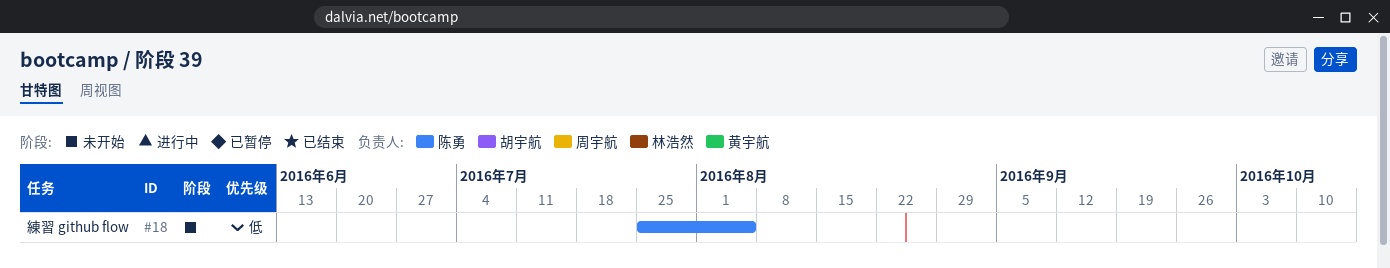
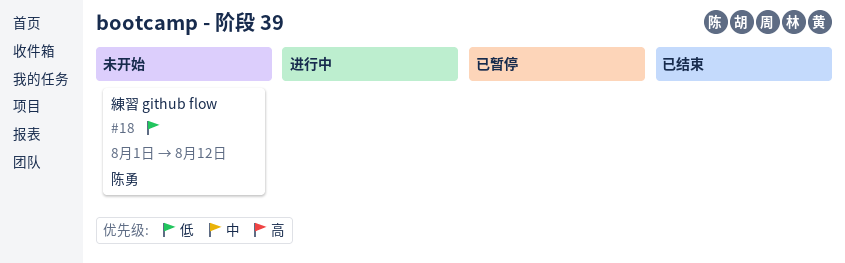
#18, start: Jul 25 -> Aug 1
#18, due: Aug 5 -> Aug 12

